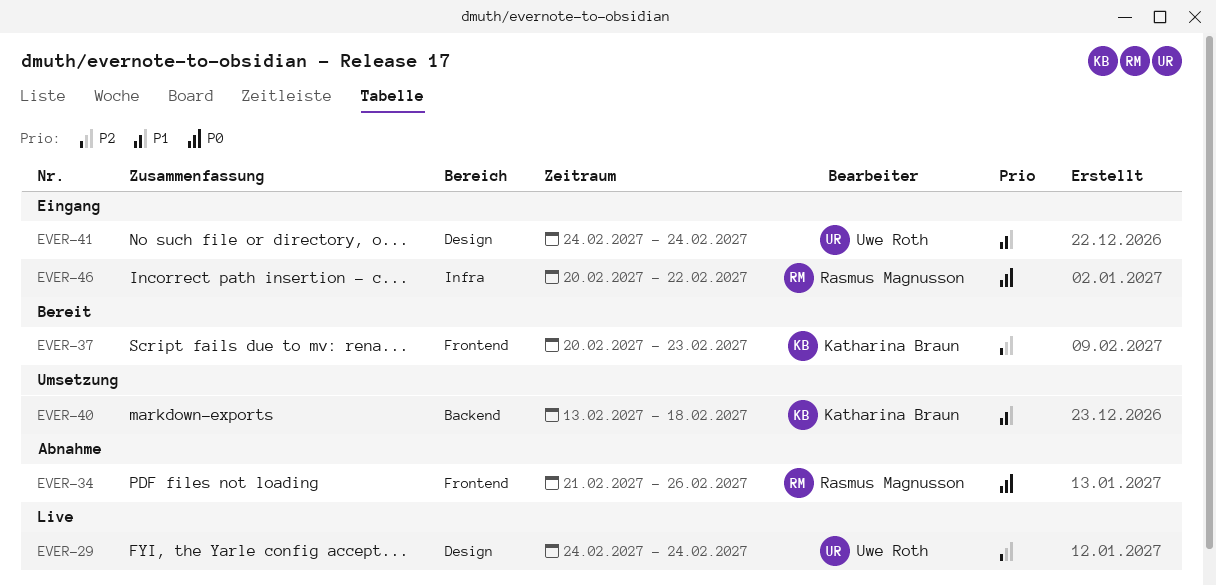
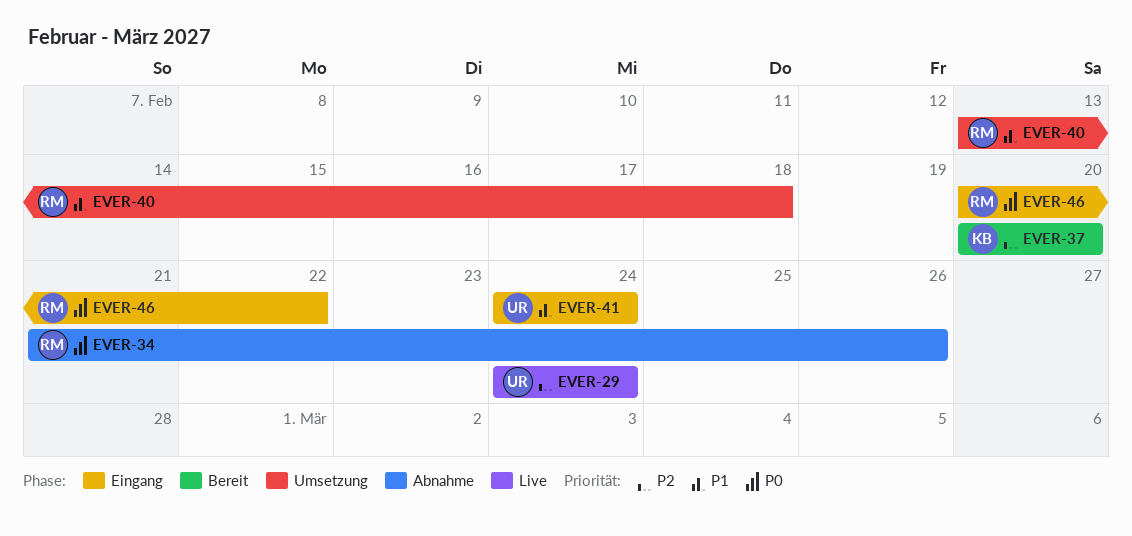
EVER-37, due: Feb 23 -> Feb 20
EVER-40, owner: Katharina Braun -> Rasmus Magnusson

